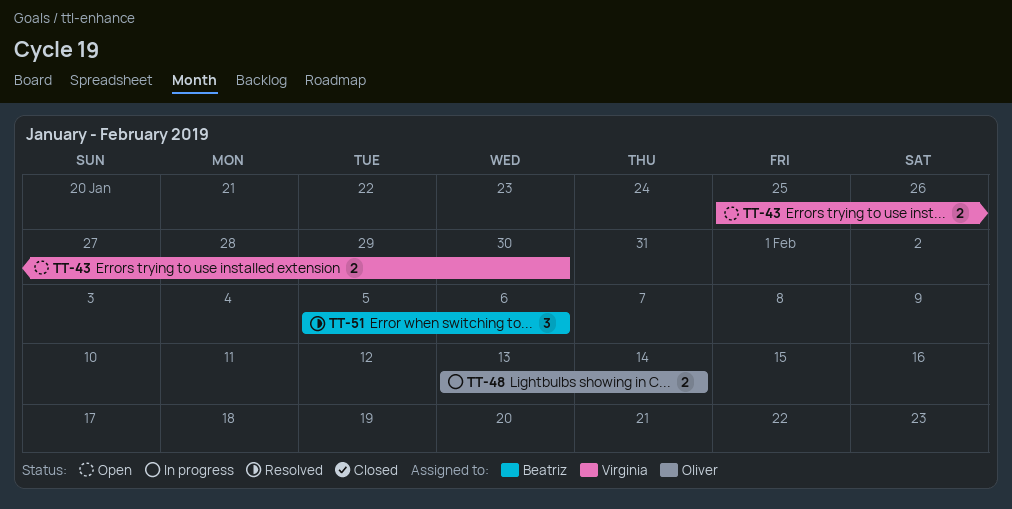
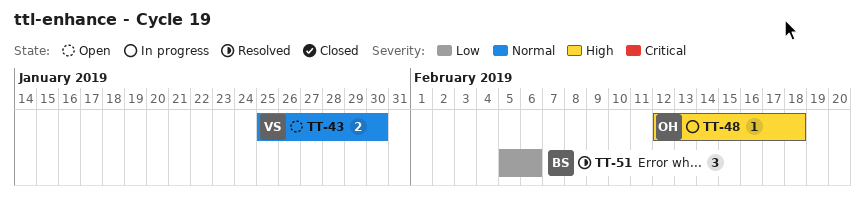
TT-48, estimate: 2 -> 1
TT-48, start: Feb 13 -> Feb 12
TT-48, due: Feb 14 -> Feb 18

